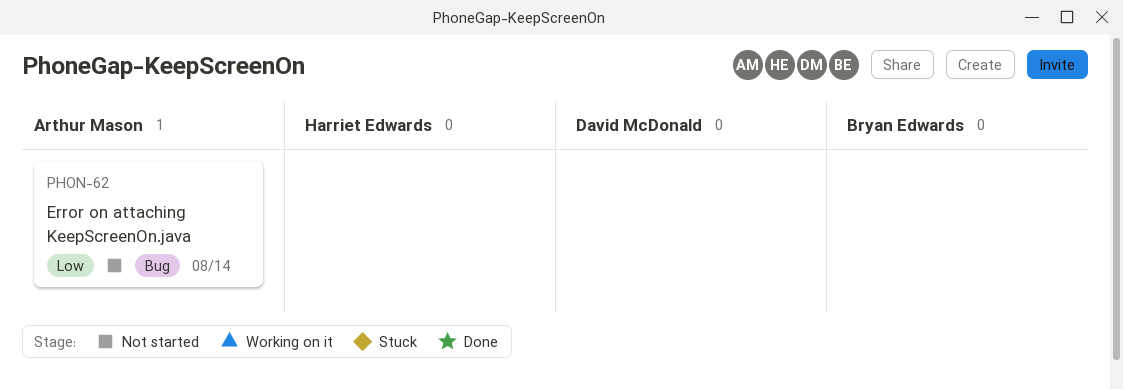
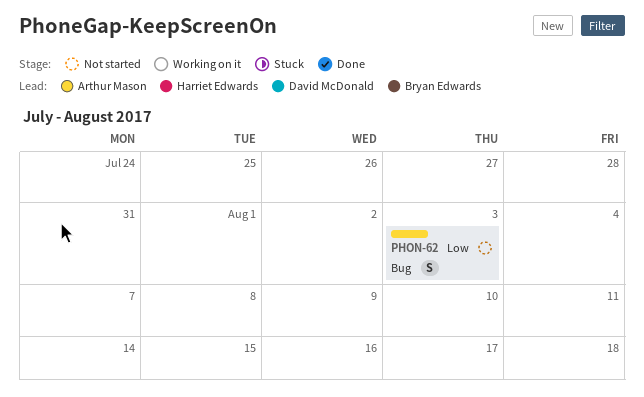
PHON-62, due: Aug 14 -> Aug 3

